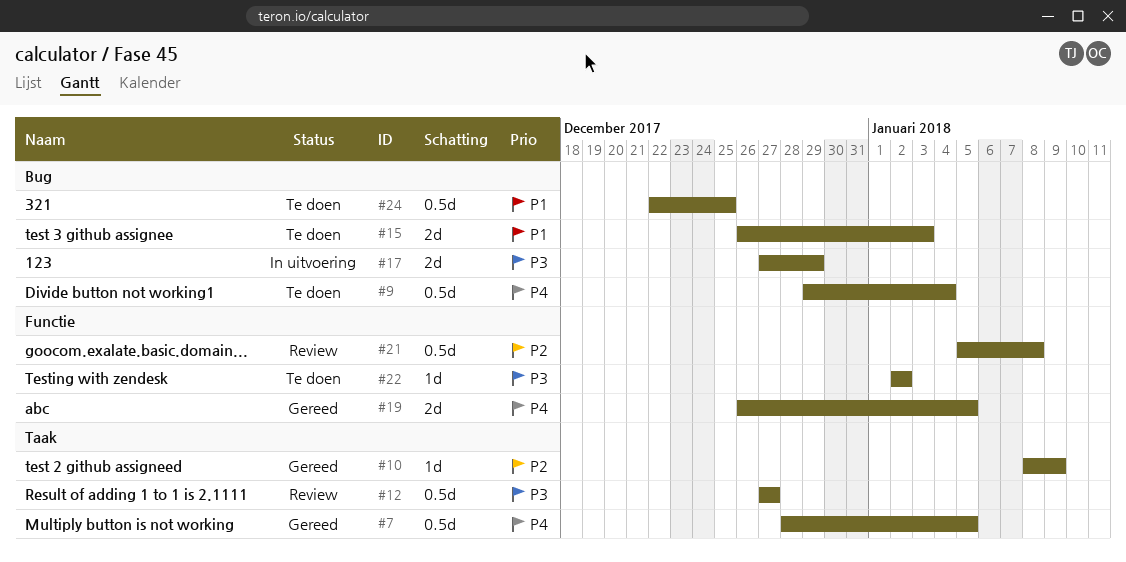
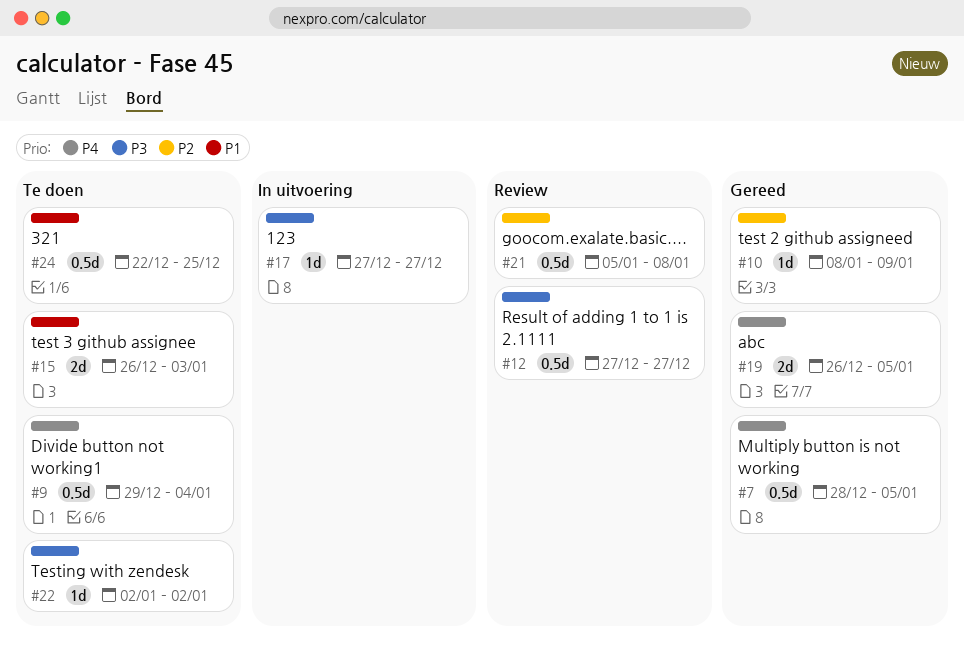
#17, estimate: 2d -> 1d
#17, due: Dec 29 -> Dec 27

